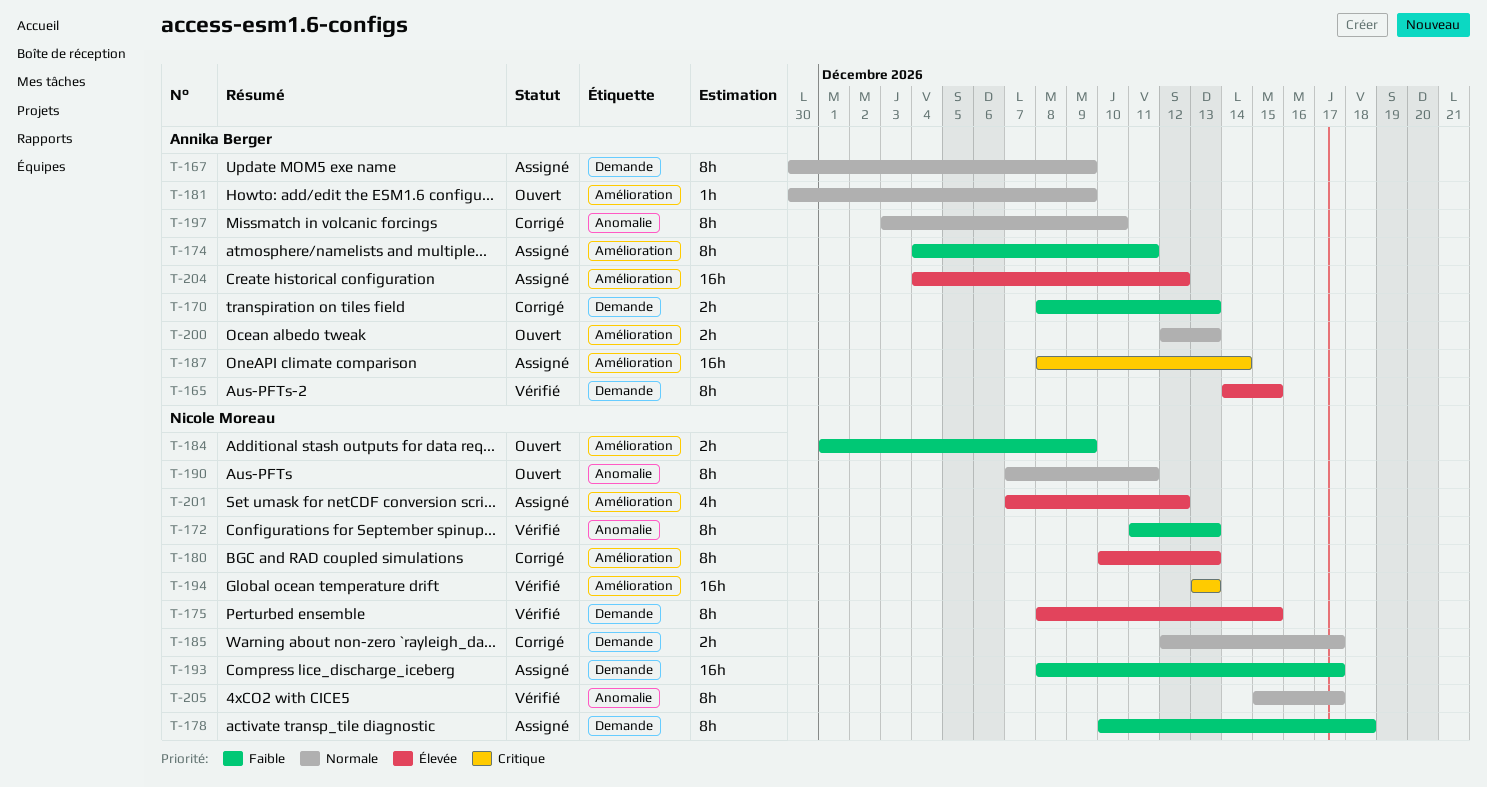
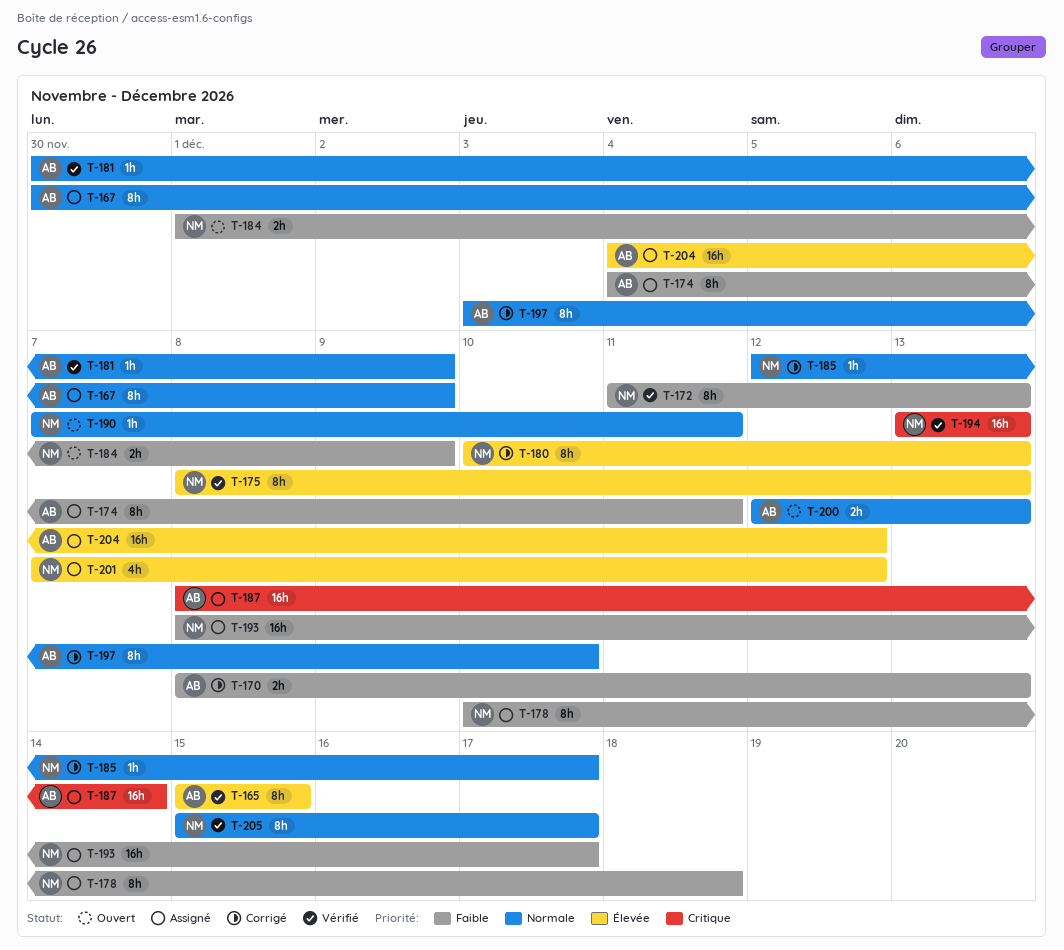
T-165, start: Dec 14 -> Dec 15
T-175, due: Dec 15 -> Dec 13
T-181, status: Ouvert -> Vérifié
T-185, estimate: 2h -> 1h
T-190, estimate: 8h -> 1h

